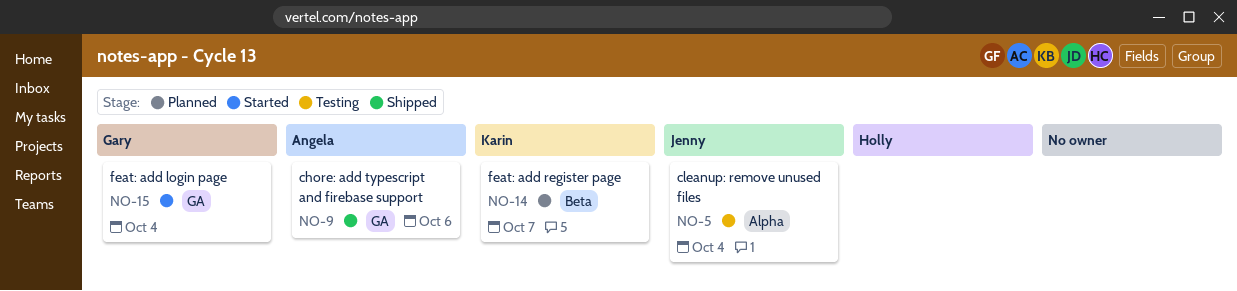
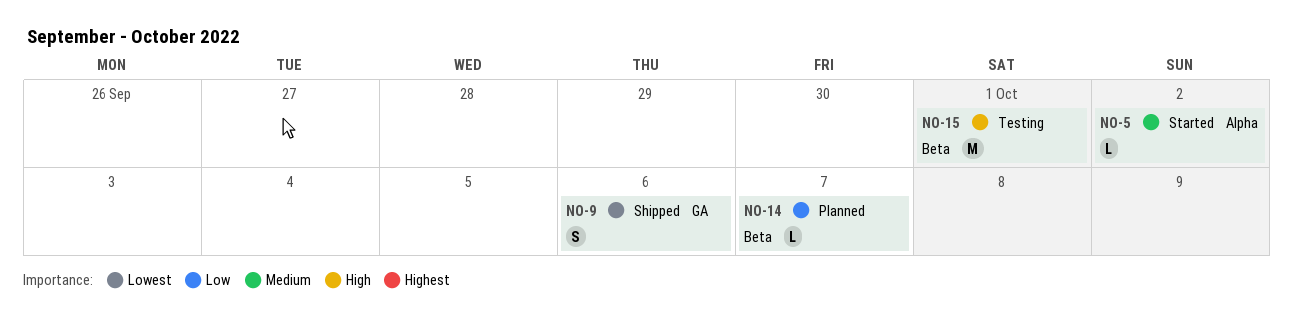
NO-5, status: Testing -> Started
NO-5, due: Oct 4 -> Oct 2
NO-15, status: Started -> Testing
NO-15, label: GA -> Beta
NO-15, due: Oct 4 -> Oct 1

